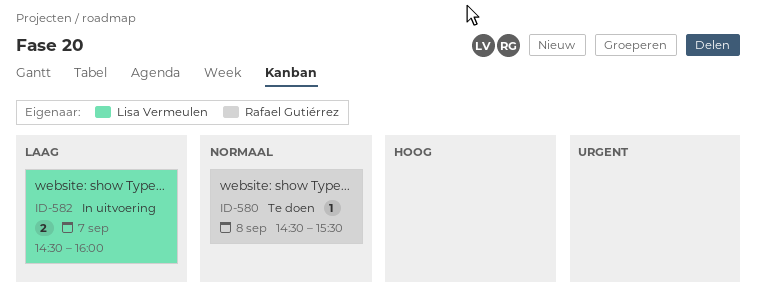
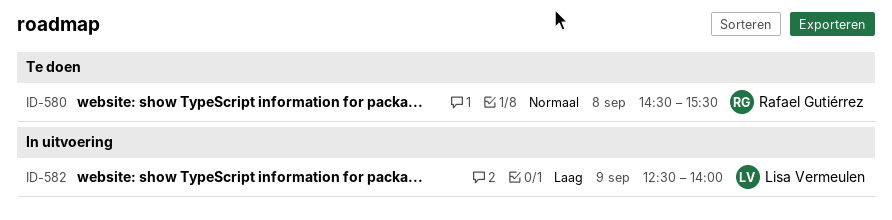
ID-582, day: Sep 7 -> Sep 9
ID-582, begins: 14:30 -> 12:30
ID-582, ends: 16:00 -> 14:00

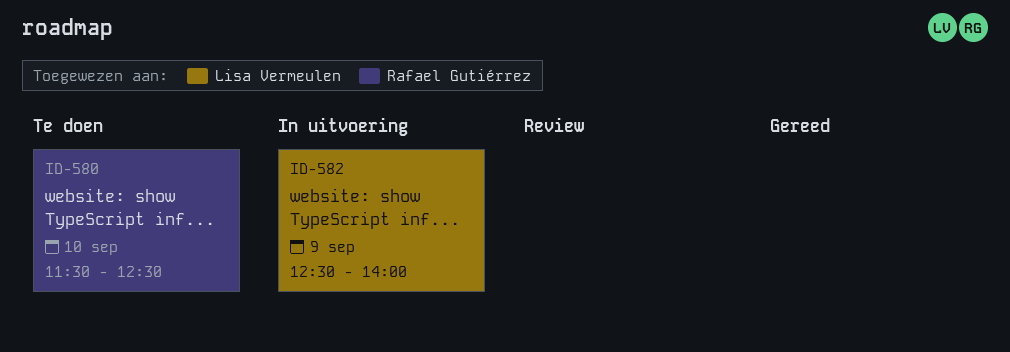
ID-580, day: Sep 8 -> Sep 10
ID-580, begins: 14:30 -> 11:30
ID-580, ends: 15:30 -> 12:30

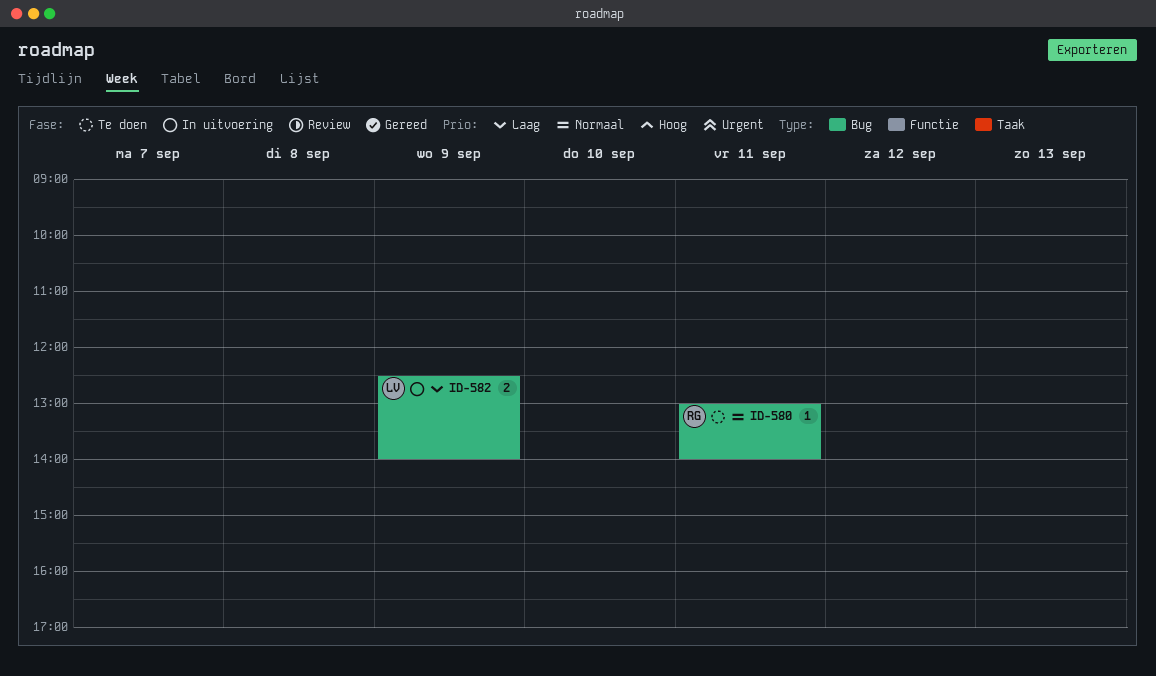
ID-580, day: Sep 10 -> Sep 11
ID-580, begins: 11:30 -> 13:00
ID-580, ends: 12:30 -> 14:00

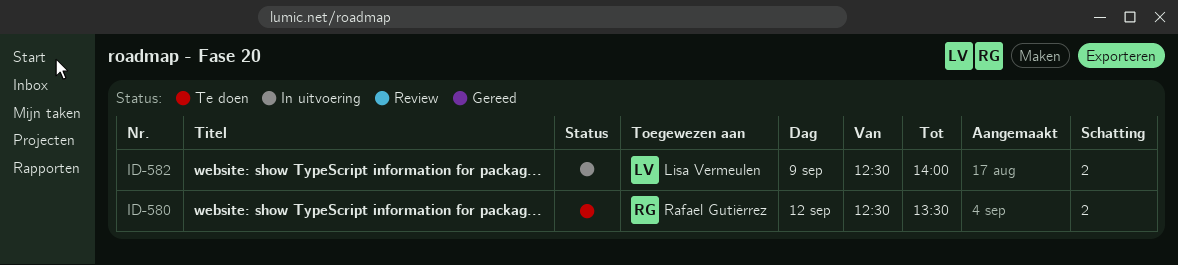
ID-580, estimate: 1 -> 2
ID-580, day: Sep 11 -> Sep 12
ID-580, begins: 13:00 -> 12:30
ID-580, ends: 14:00 -> 13:30

